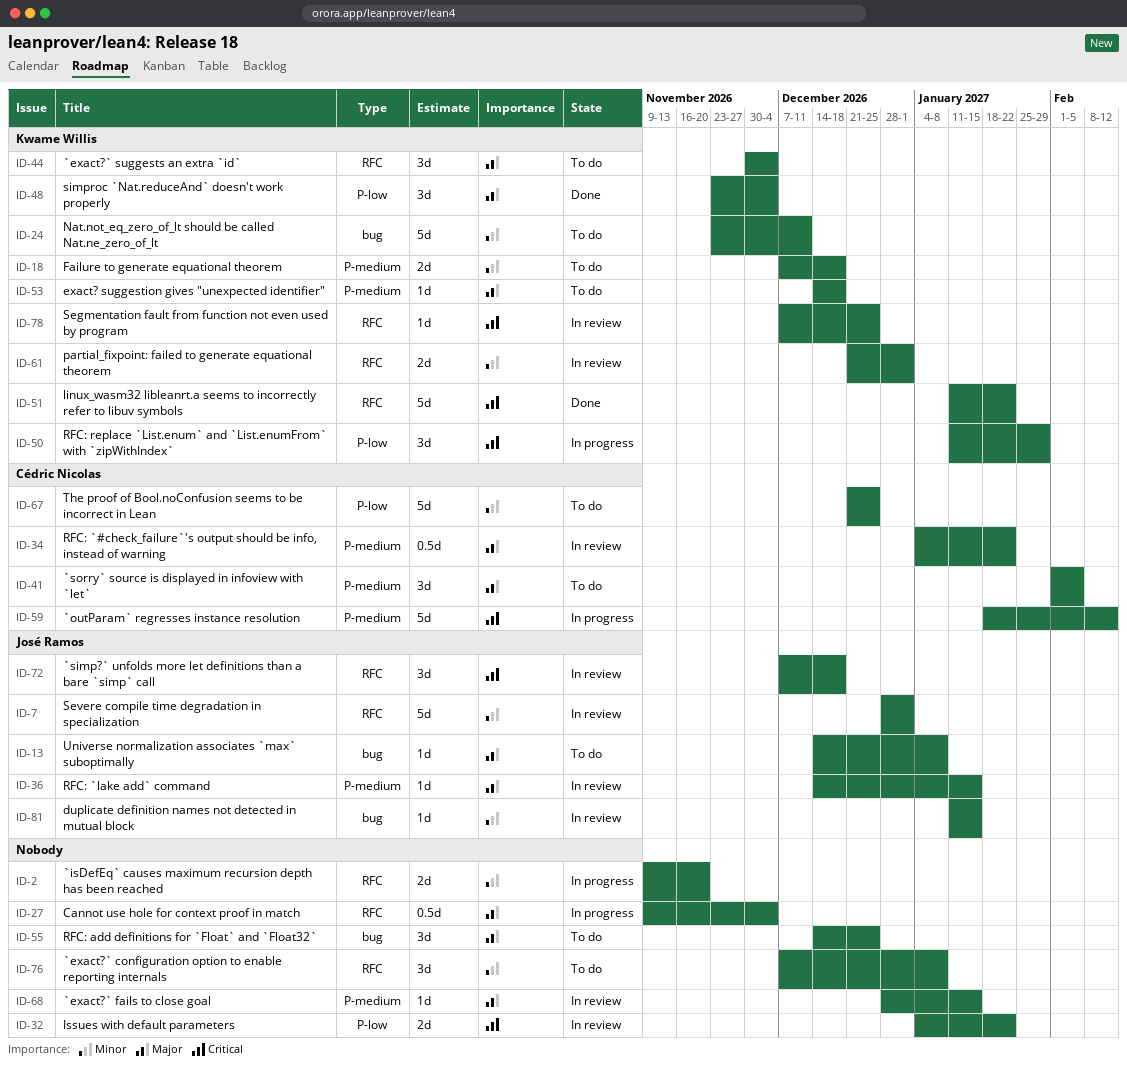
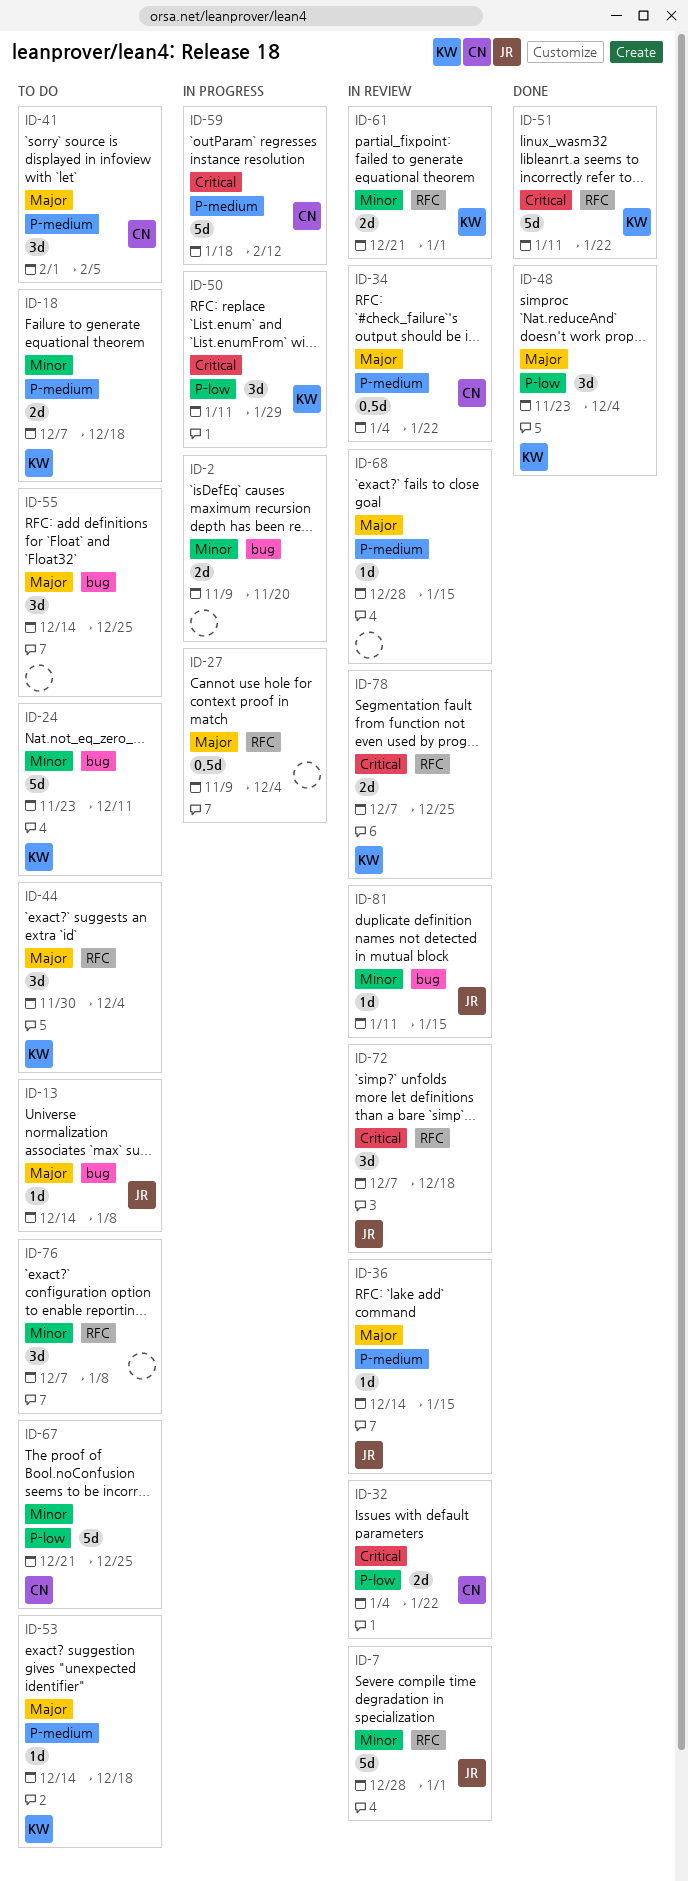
ID-2, label: RFC -> bug
ID-32, owner: none -> Cédric Nicolas
ID-78, estimate: 1d -> 2d

